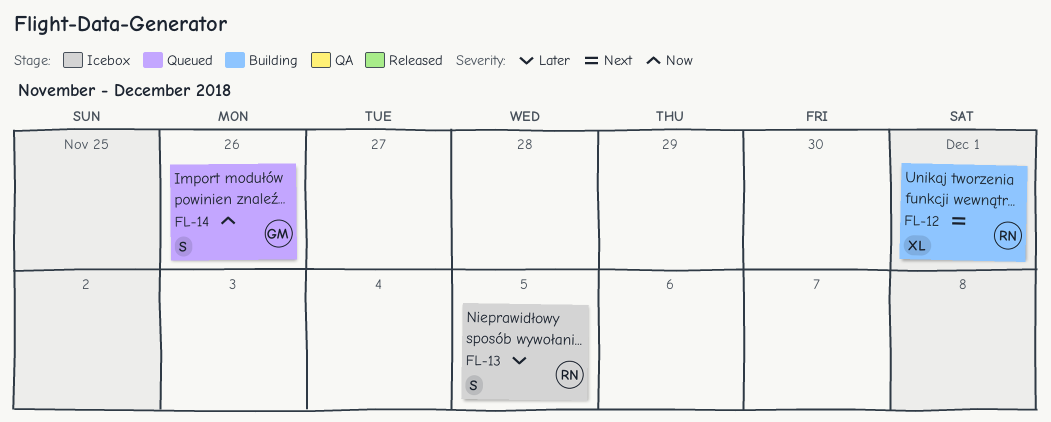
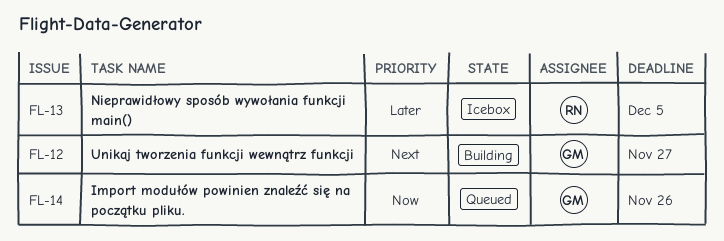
FL-12, owner: RN -> GM
FL-12, due: Dec 1 -> Nov 27

